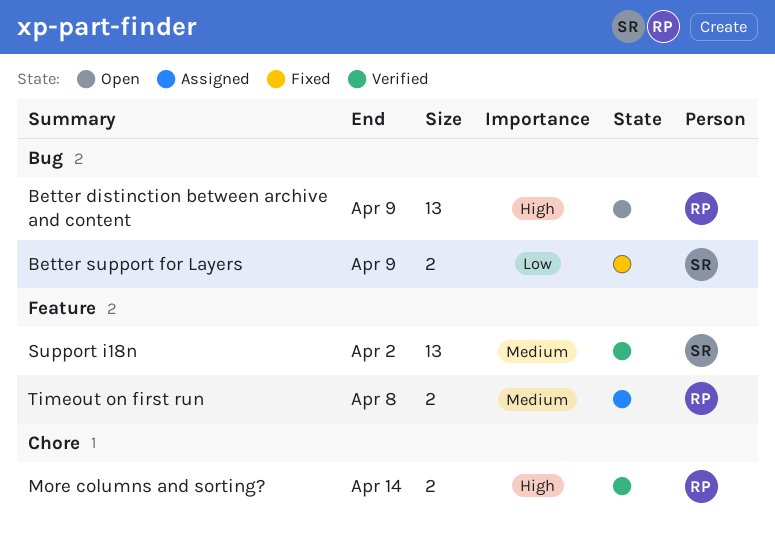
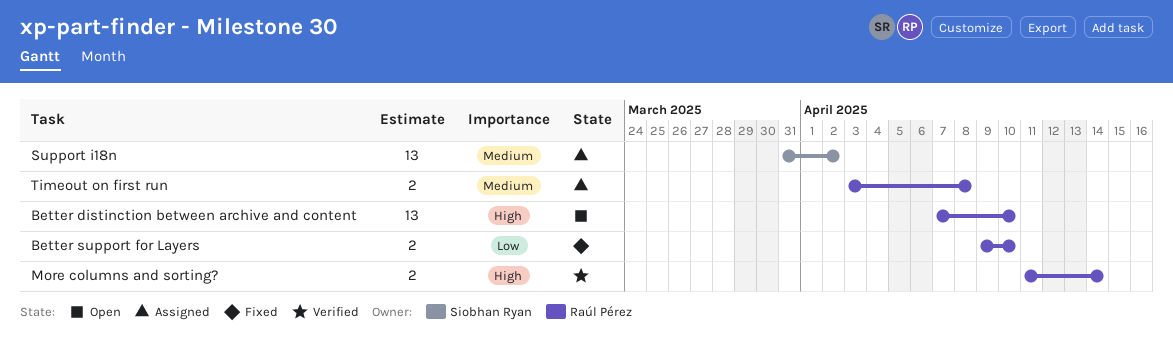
Better distinction between archive and content, due: Apr 9 -> Apr 10
Better support for Layers, owner: Siobhan Ryan -> Raúl Pérez
Better support for Layers, due: Apr 9 -> Apr 10
Support i18n, status: Verified -> Assigned

